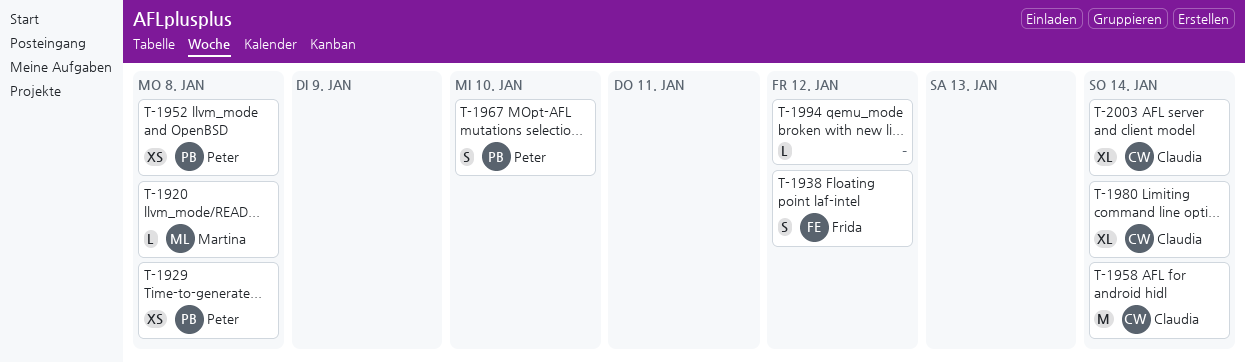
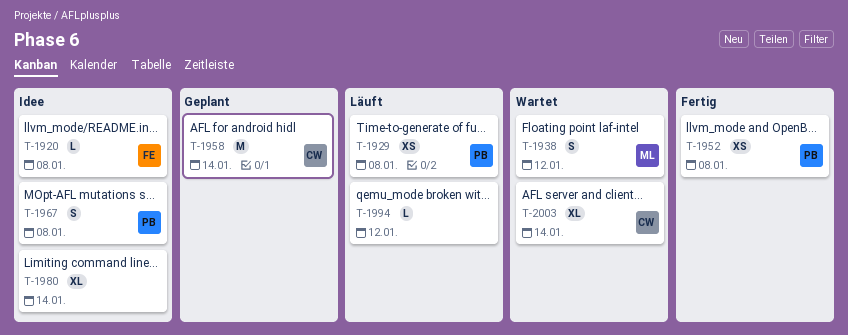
T-1920, owner: Martina -> Frida
T-1938, owner: Frida -> Martina
T-1967, due: Jan 10 -> Jan 8
T-1980, owner: Claudia -> none

